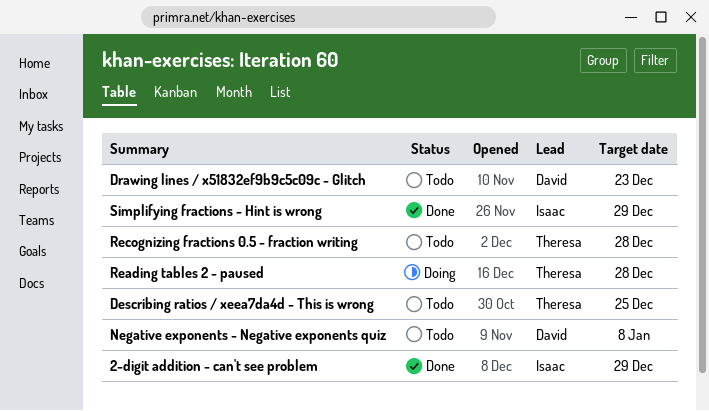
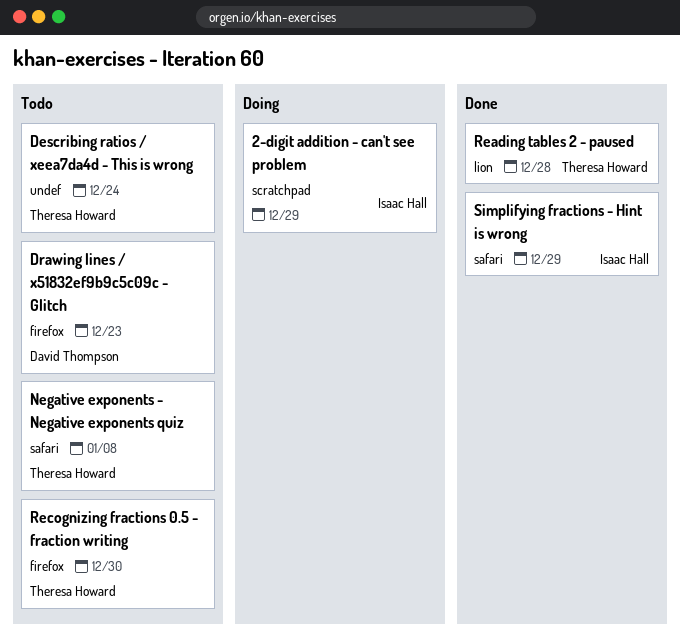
2-digit addition - can't see problem, status: Done -> Doing
Describing ratios / xeea7da4d - This is wrong, due: Dec 25 -> Dec 24
Negative exponents - Negative exponents quiz, owner: David Thompson -> Theresa Howard
Reading tables 2 - paused, status: Doing -> Done
Recognizing fractions 0.5 - fraction writing, due: Dec 28 -> Dec 30

